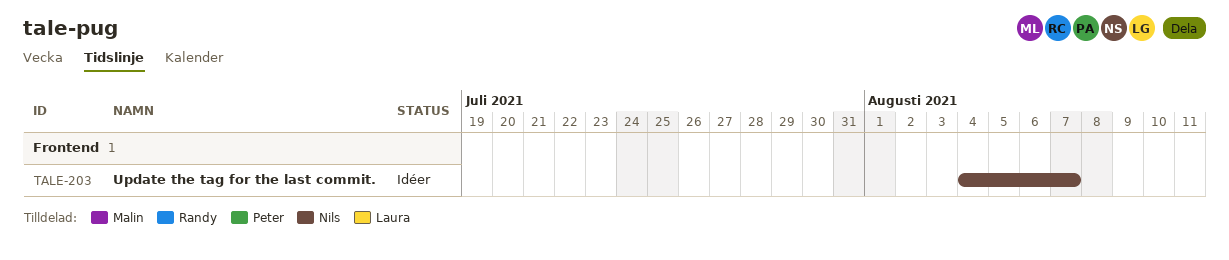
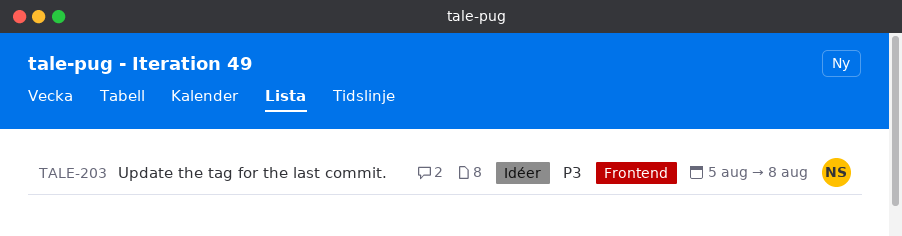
TALE-203, start: Aug 4 -> Aug 5
TALE-203, due: Aug 7 -> Aug 8

